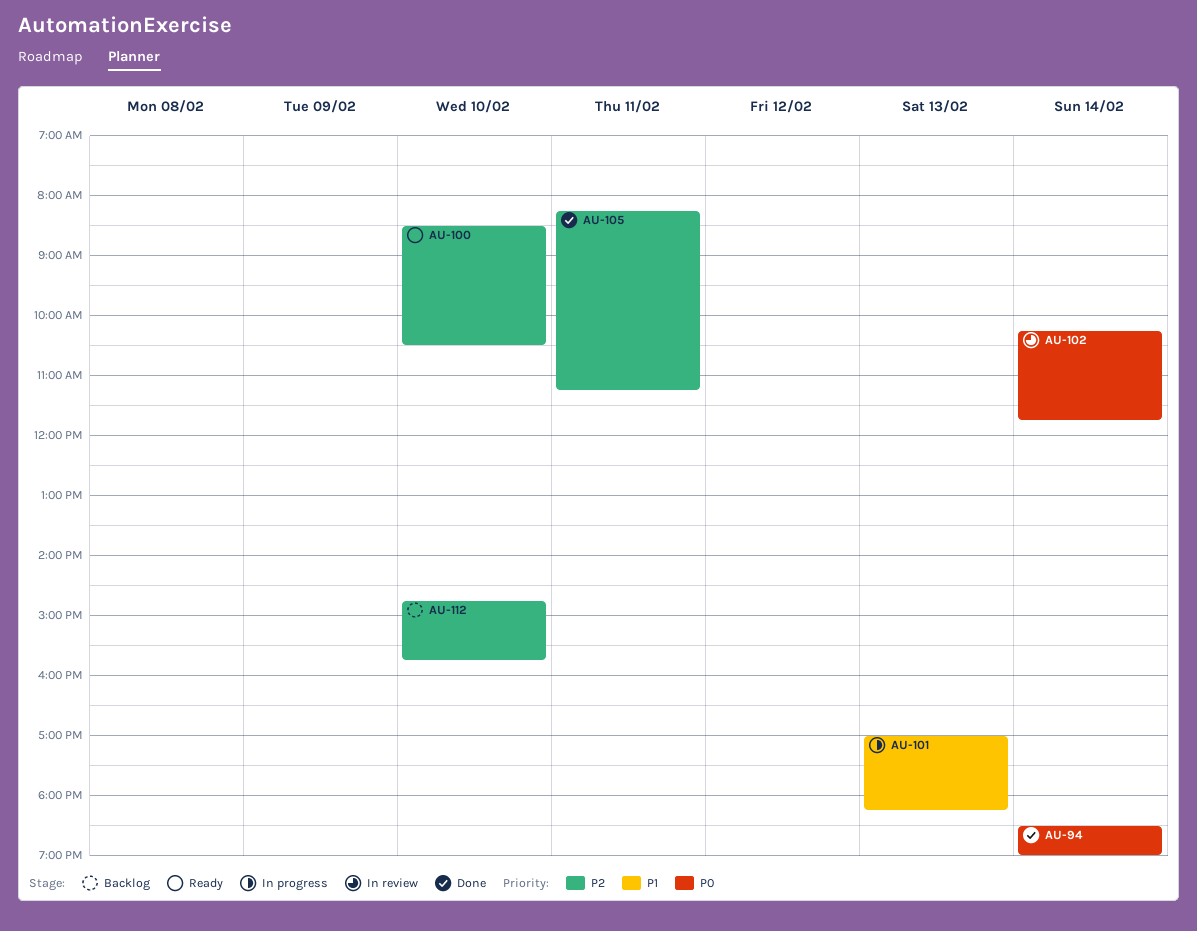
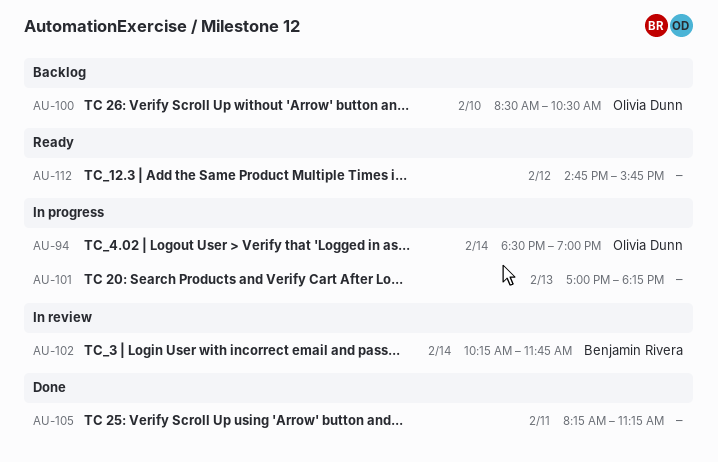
AU-94, status: Done -> In progress
AU-100, status: Ready -> Backlog
AU-112, status: Backlog -> Ready
AU-112, day: Feb 10 -> Feb 12

